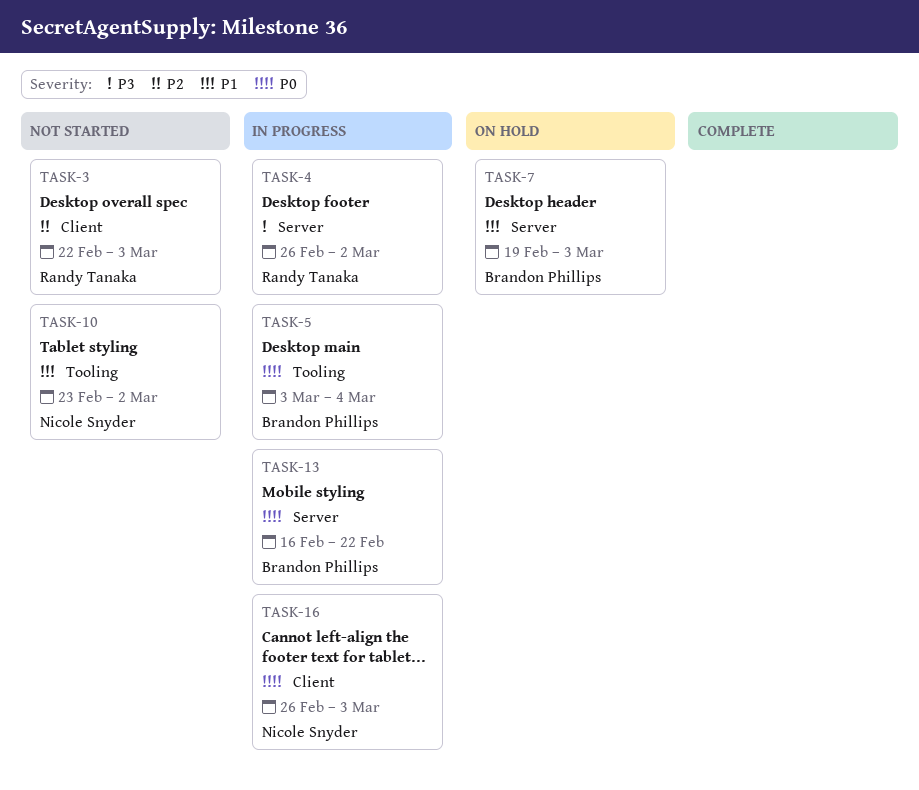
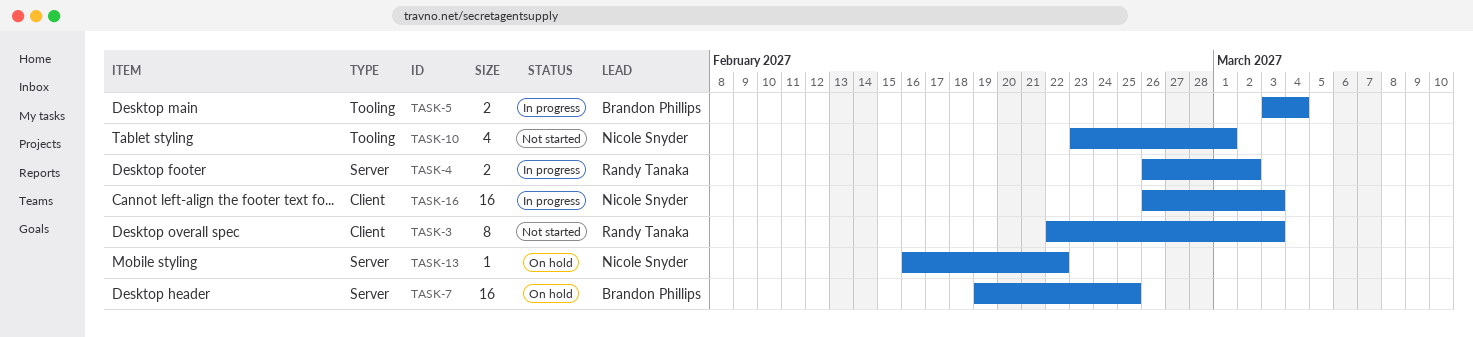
TASK-7, due: Mar 3 -> Feb 25
TASK-10, due: Mar 2 -> Mar 1
TASK-13, status: In progress -> On hold
TASK-13, owner: Brandon Phillips -> Nicole Snyder

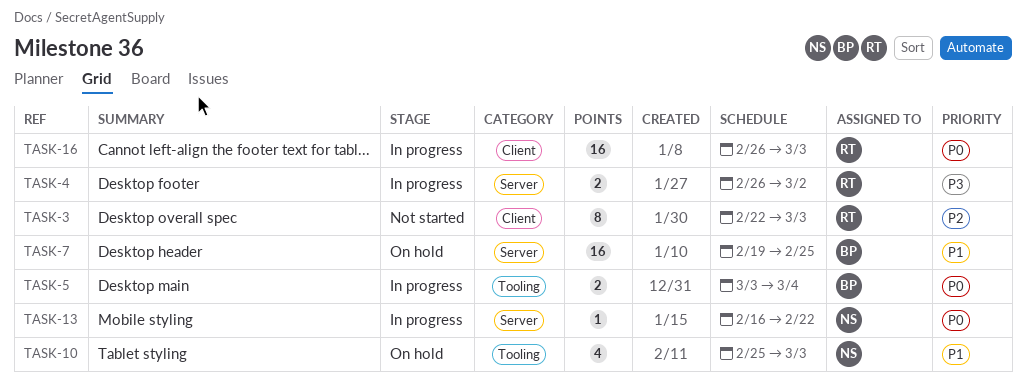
TASK-10, status: Not started -> On hold
TASK-10, start: Feb 23 -> Feb 25
TASK-10, due: Mar 1 -> Mar 3
TASK-13, status: On hold -> In progress
TASK-16, owner: Nicole Snyder -> Randy Tanaka

